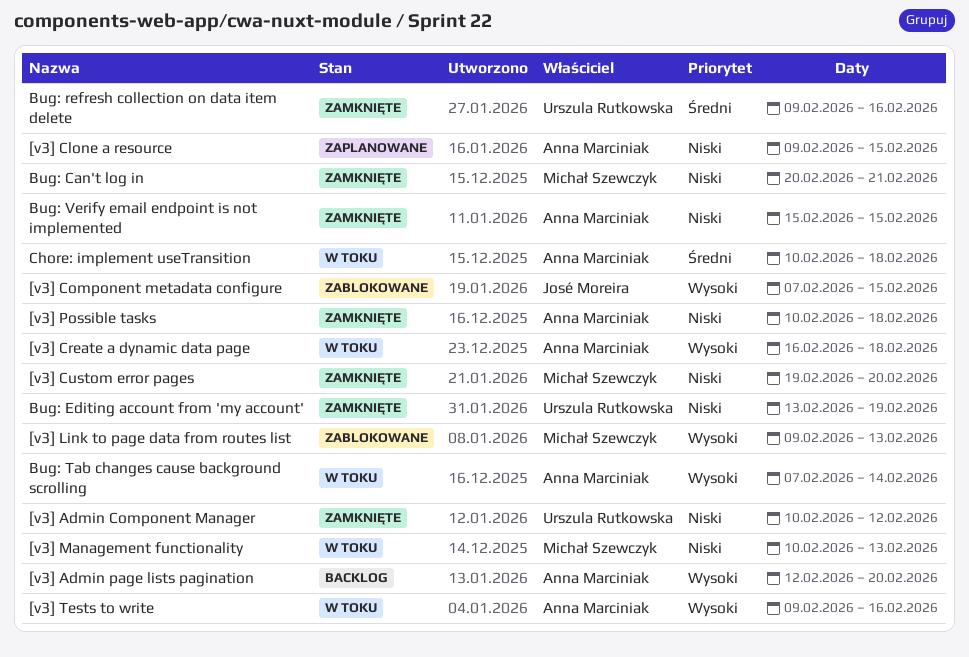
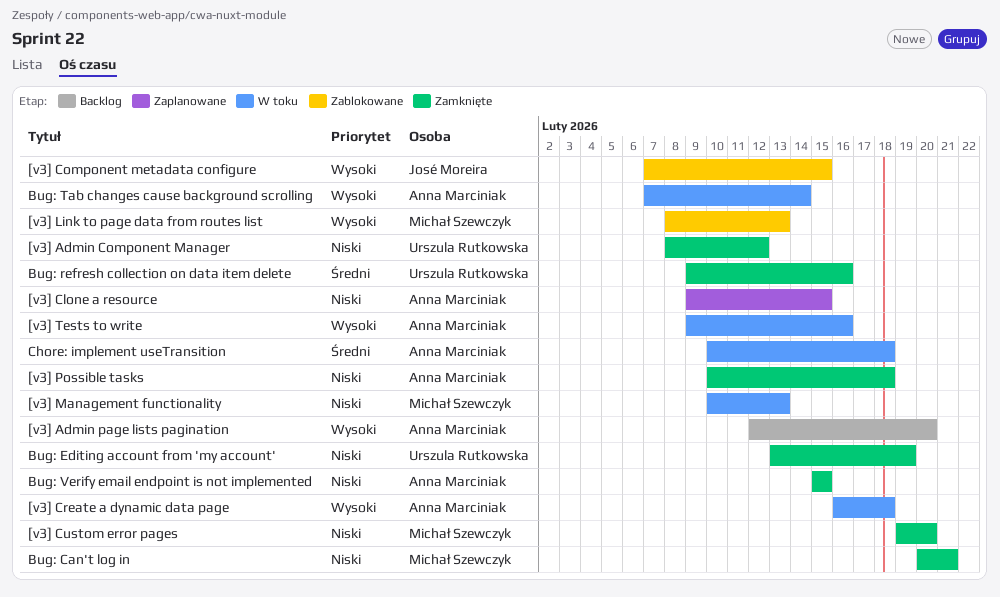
[v3] Admin Component Manager, start: Feb 10 -> Feb 8
[v3] Link to page data from routes list, start: Feb 9 -> Feb 8

